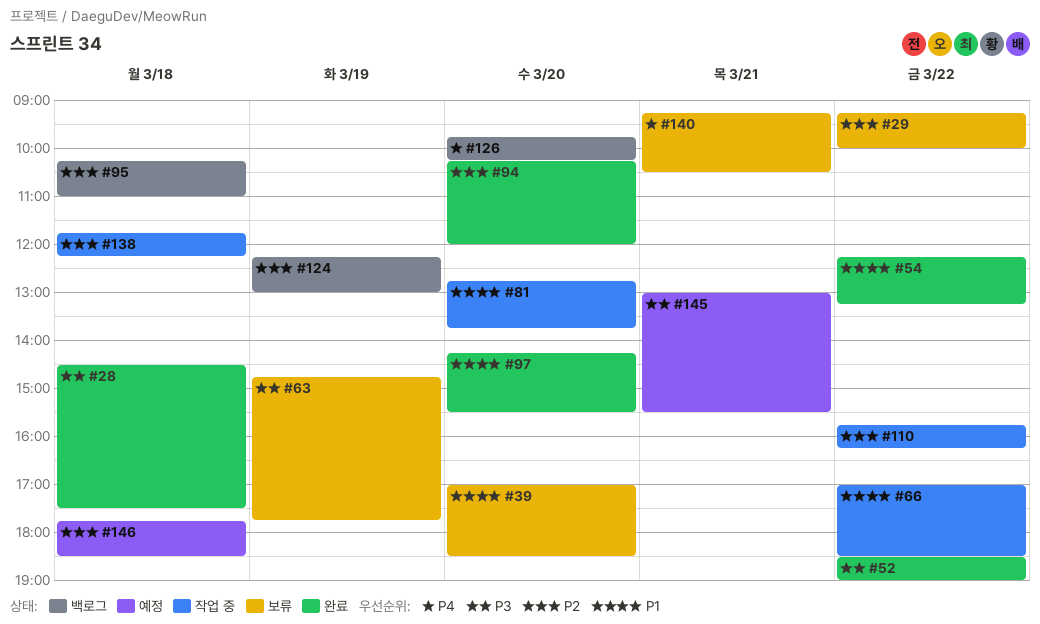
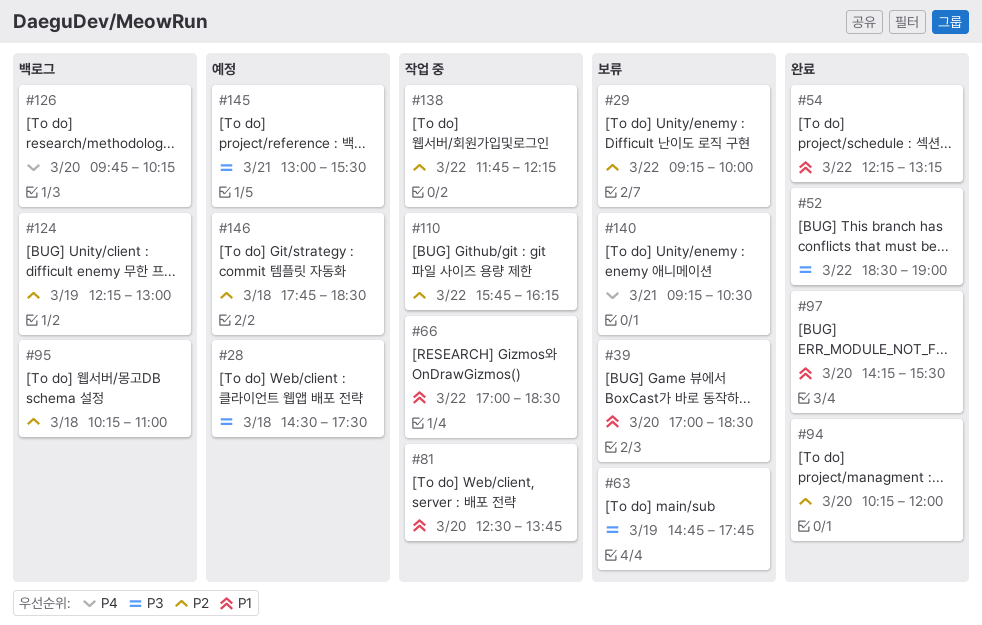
#28, status: 완료 -> 예정
#81, begins: 12:45 -> 12:30
#138, day: Mar 18 -> Mar 22

